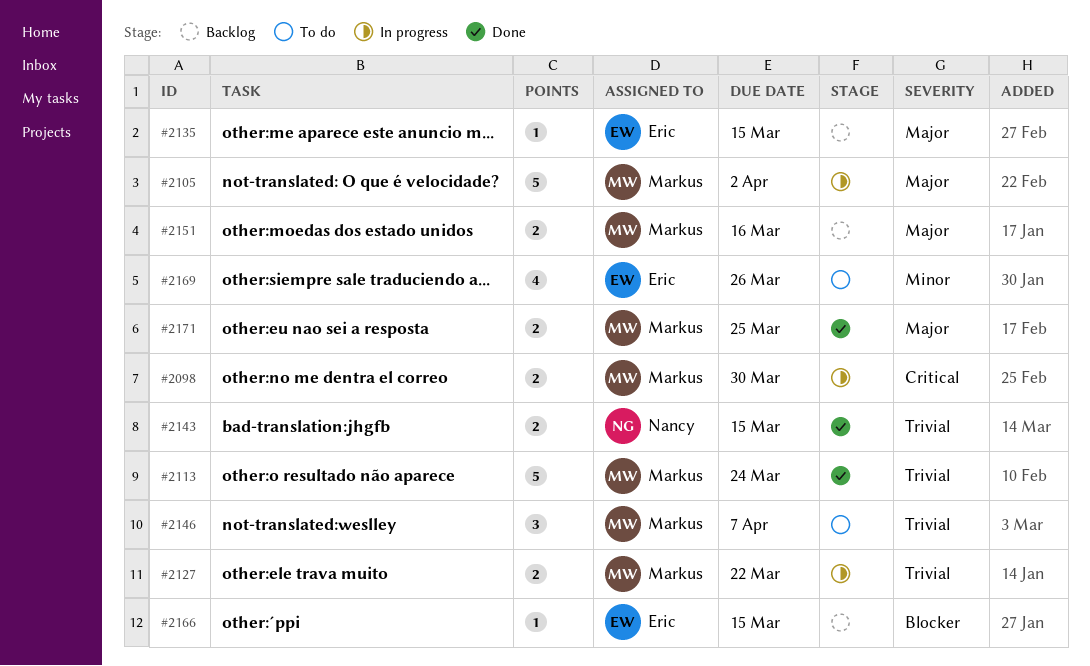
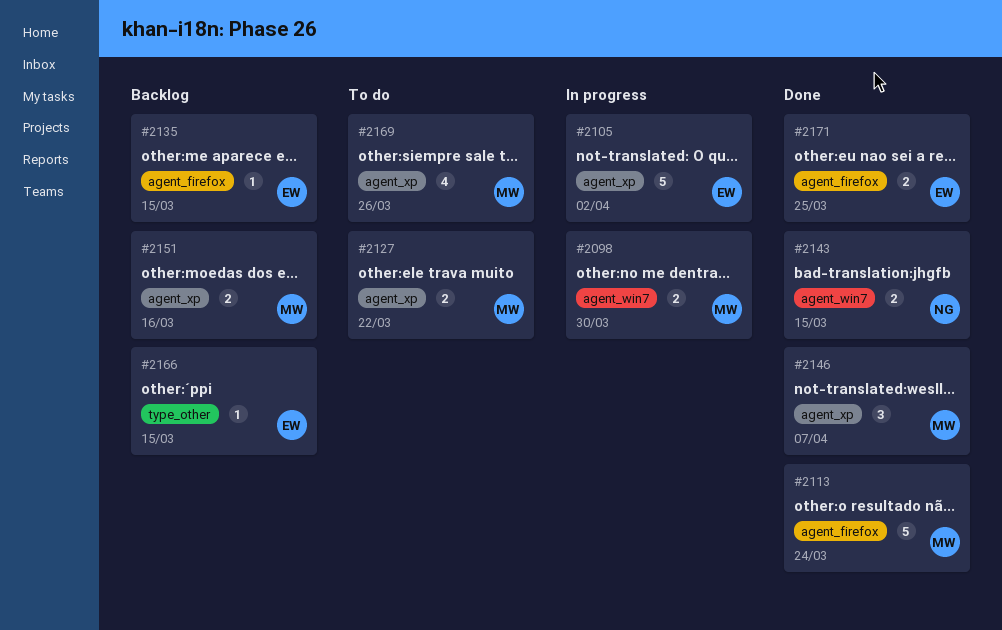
#2105, owner: Markus -> Eric
#2127, status: In progress -> To do
#2146, status: To do -> Done
#2169, owner: Eric -> Markus
#2171, owner: Markus -> Eric

